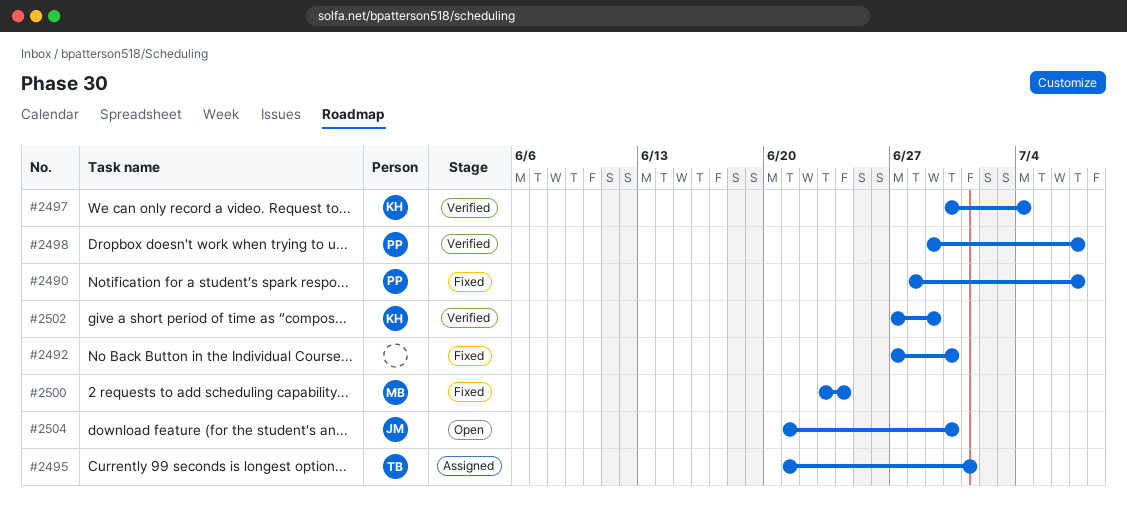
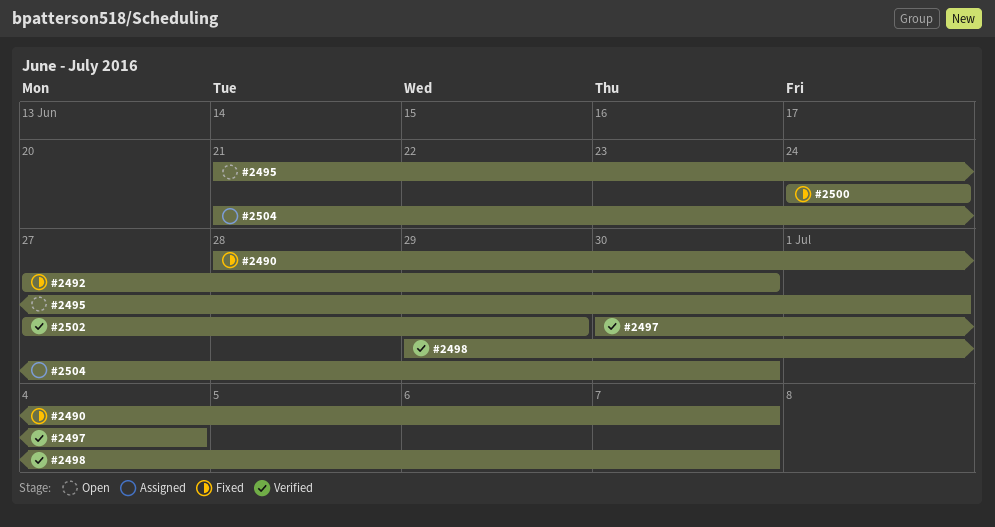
#2495, status: Assigned -> Open
#2500, start: Jun 23 -> Jun 24
#2504, status: Open -> Assigned

